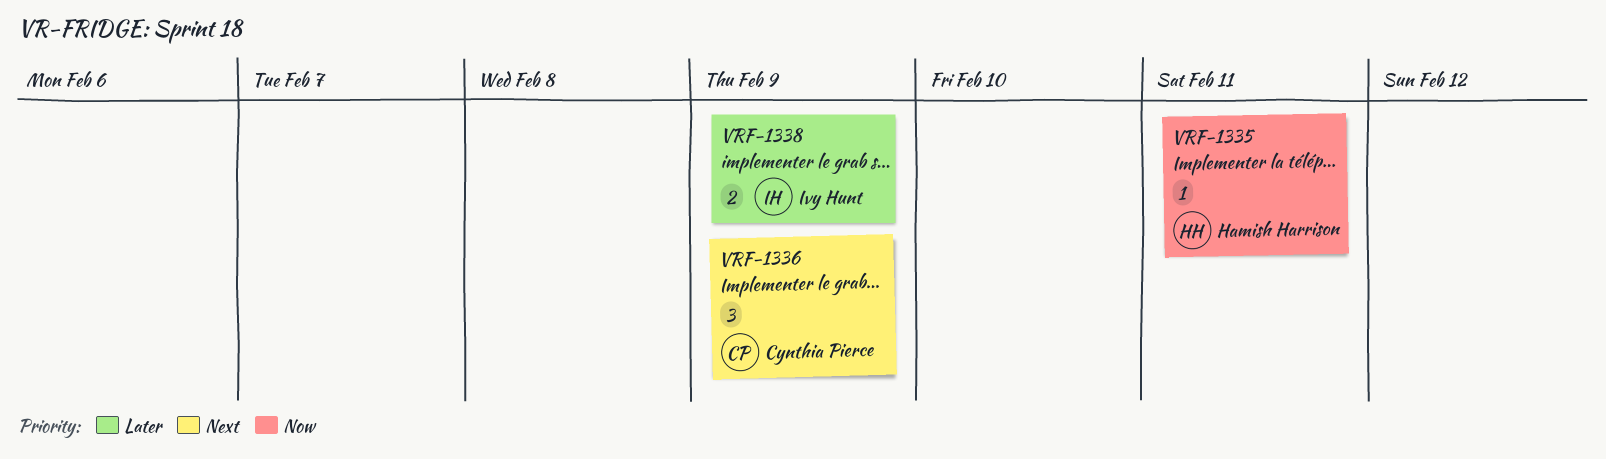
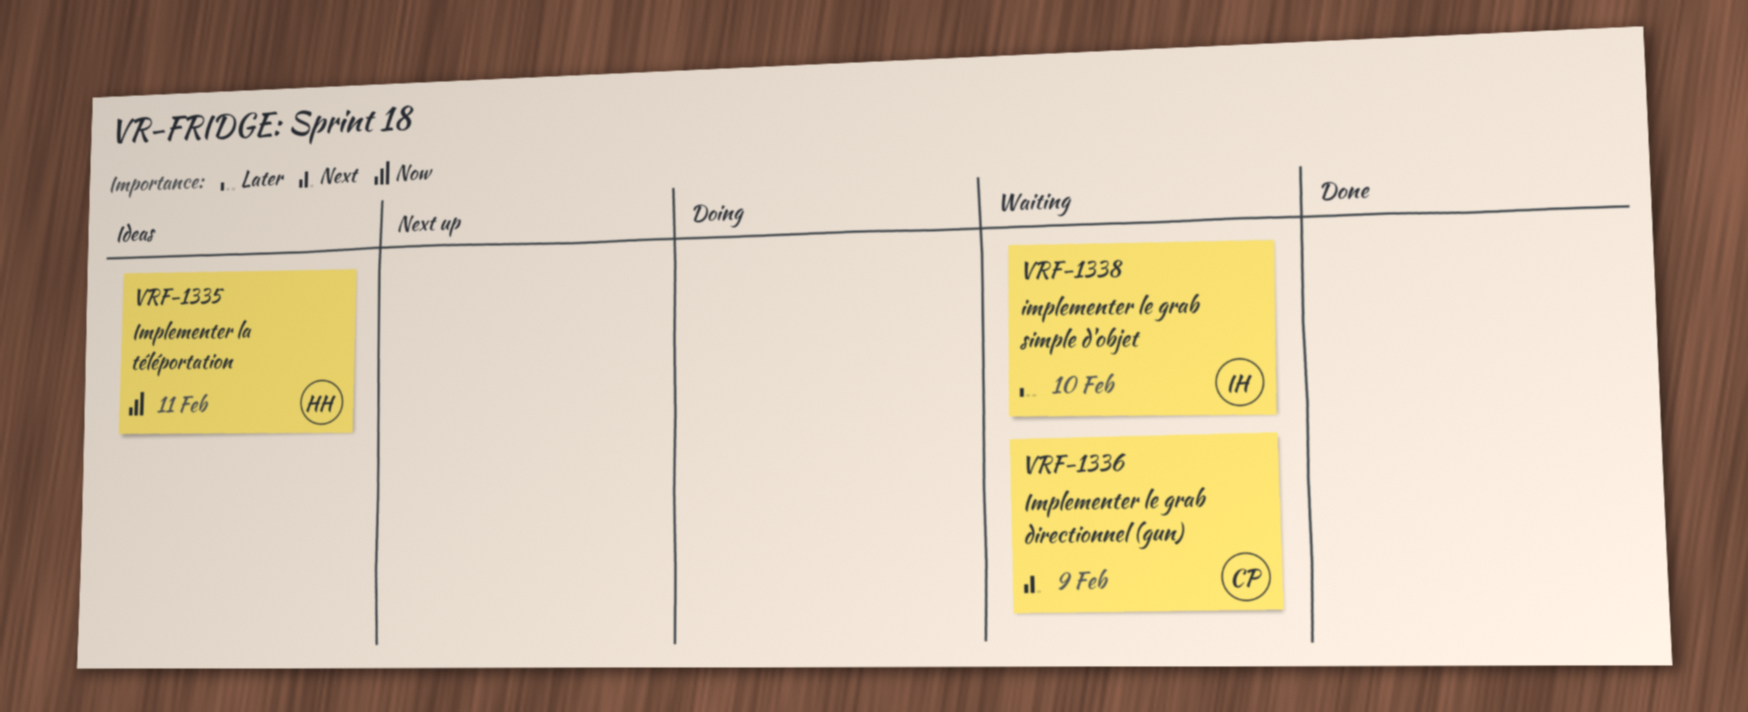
VRF-1338, due: Feb 9 -> Feb 10

